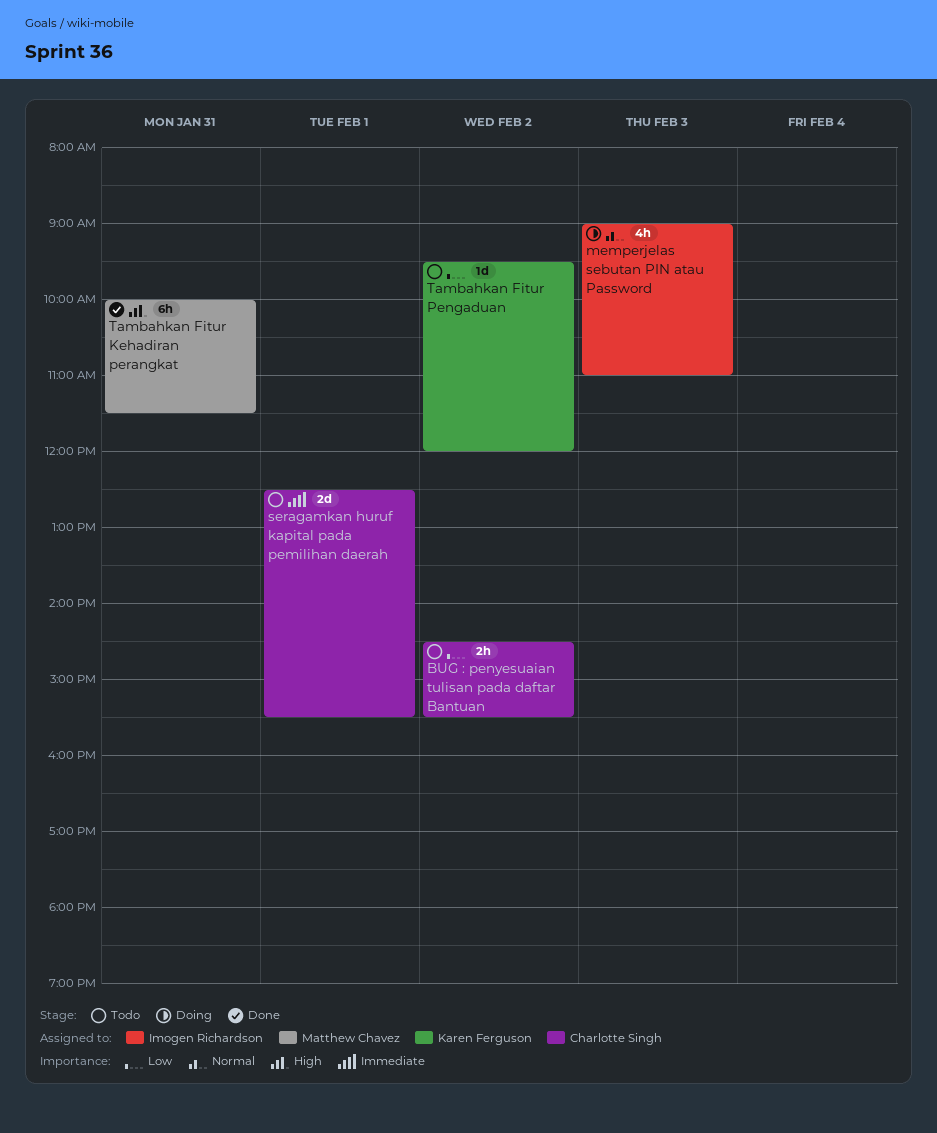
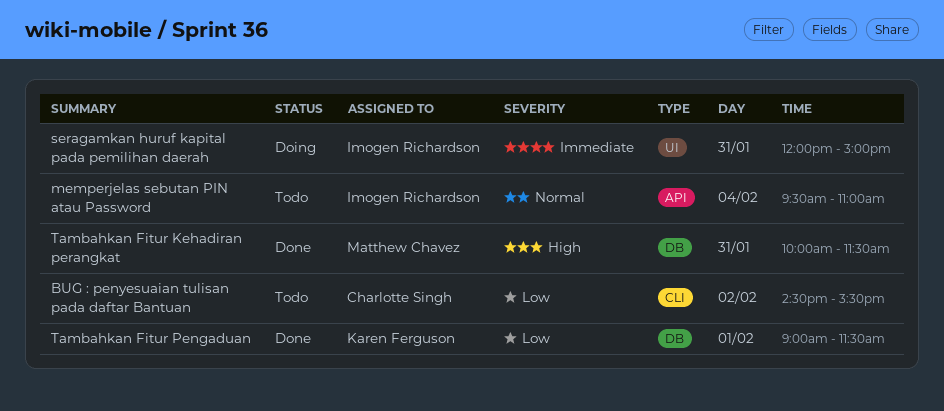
memperjelas sebutan PIN atau Password, status: Doing -> Todo
memperjelas sebutan PIN atau Password, day: Feb 3 -> Feb 4
memperjelas sebutan PIN atau Password, begins: 09:00 -> 09:30
seragamkan huruf kapital pada pemilihan daerah, status: Todo -> Doing
seragamkan huruf kapital pada pemilihan daerah, owner: Charlotte Singh -> Imogen Richardson
seragamkan huruf kapital pada pemilihan daerah, day: Feb 1 -> Jan 31
seragamkan huruf kapital pada pemilihan daerah, begins: 12:30 -> 12:00
seragamkan huruf kapital pada pemilihan daerah, ends: 15:30 -> 15:00
Tambahkan Fitur Pengaduan, status: Todo -> Done
Tambahkan Fitur Pengaduan, day: Feb 2 -> Feb 1
Tambahkan Fitur Pengaduan, begins: 09:30 -> 09:00
Tambahkan Fitur Pengaduan, ends: 12:00 -> 11:30

